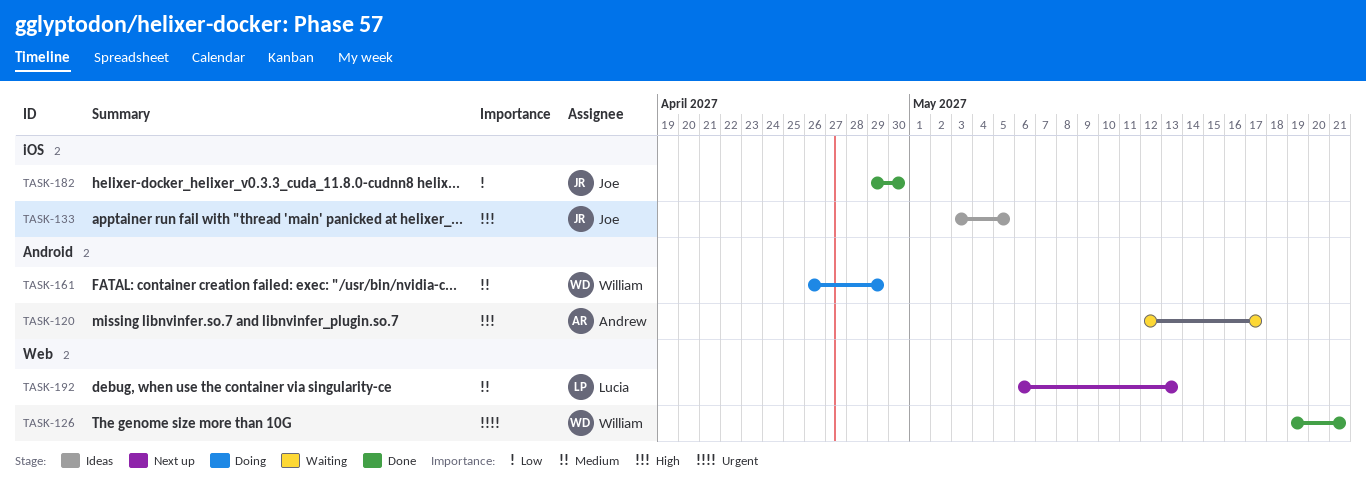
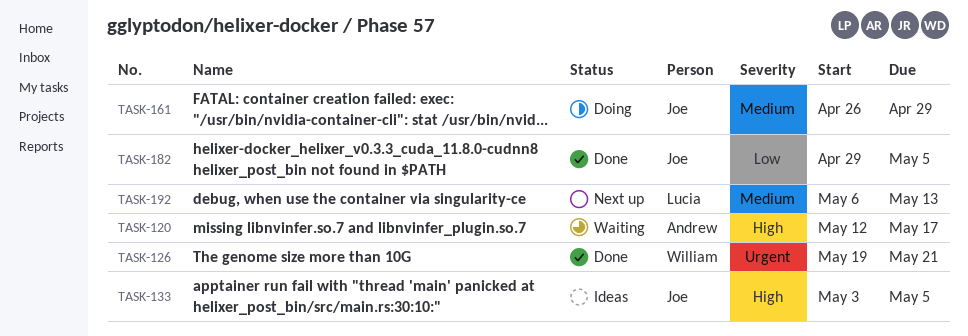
TASK-161, owner: William -> Joe
TASK-182, due: Apr 30 -> May 5

